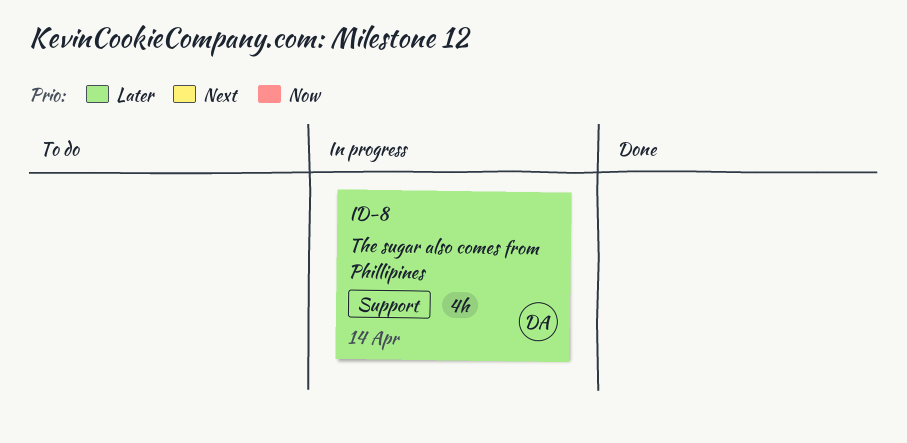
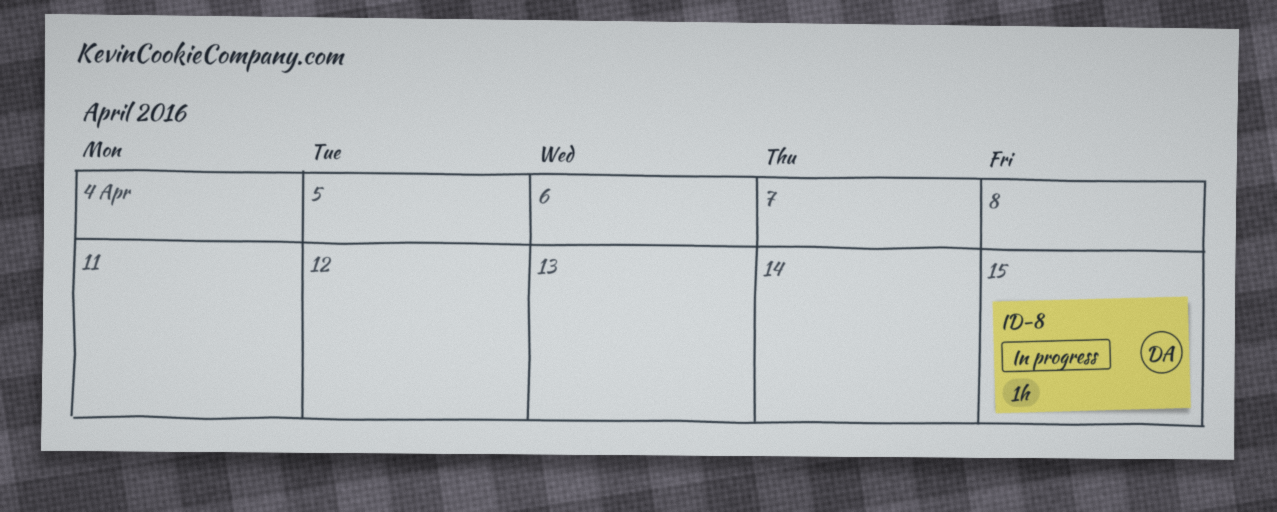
ID-8, estimate: 4h -> 1h
ID-8, due: Apr 14 -> Apr 15

